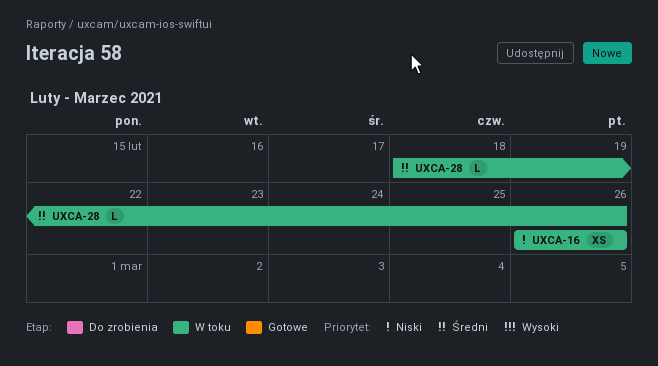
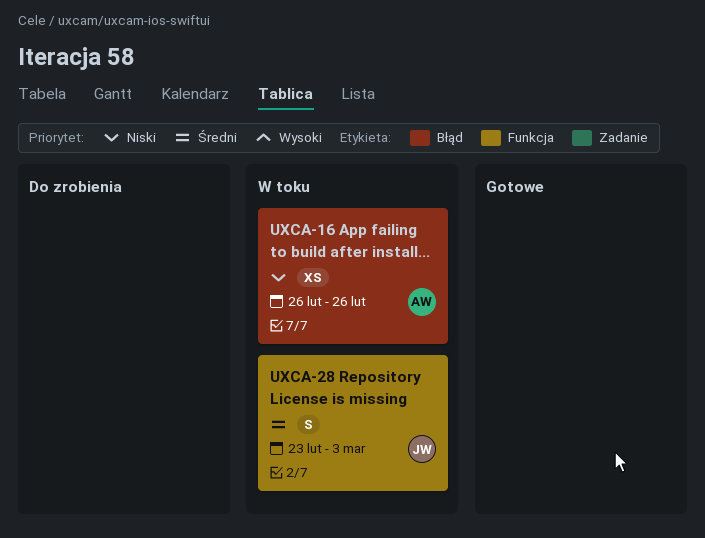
UXCA-28, estimate: L -> S
UXCA-28, start: Feb 18 -> Feb 23
UXCA-28, due: Feb 26 -> Mar 3

